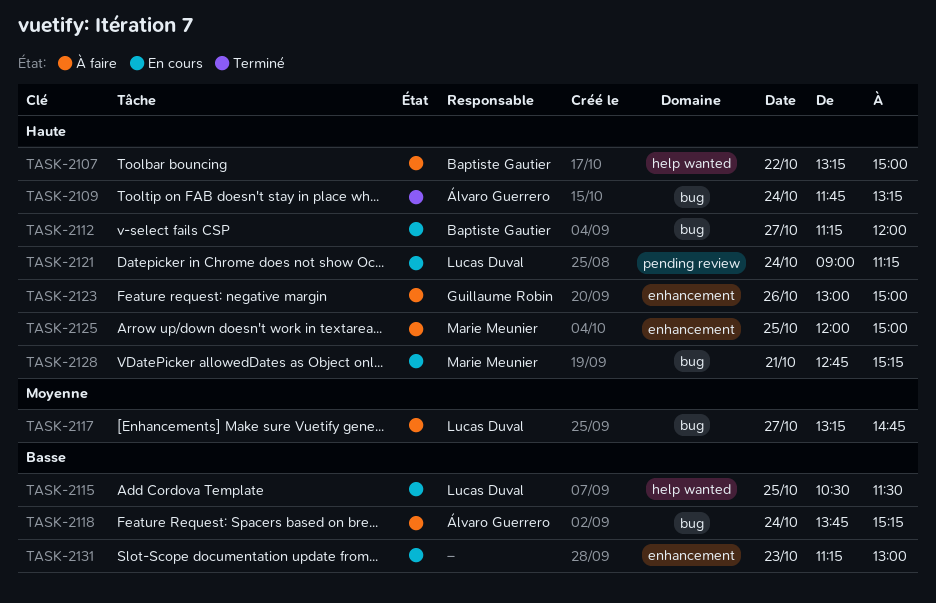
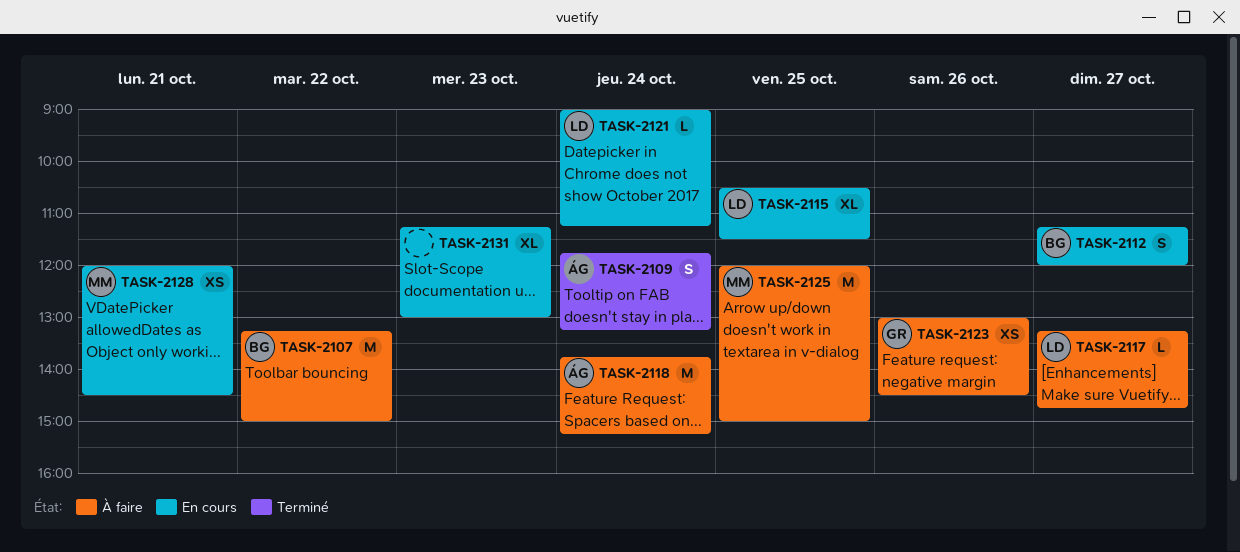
TASK-2123, ends: 15:00 -> 14:30
TASK-2128, begins: 12:45 -> 12:00
TASK-2128, ends: 15:15 -> 14:30

